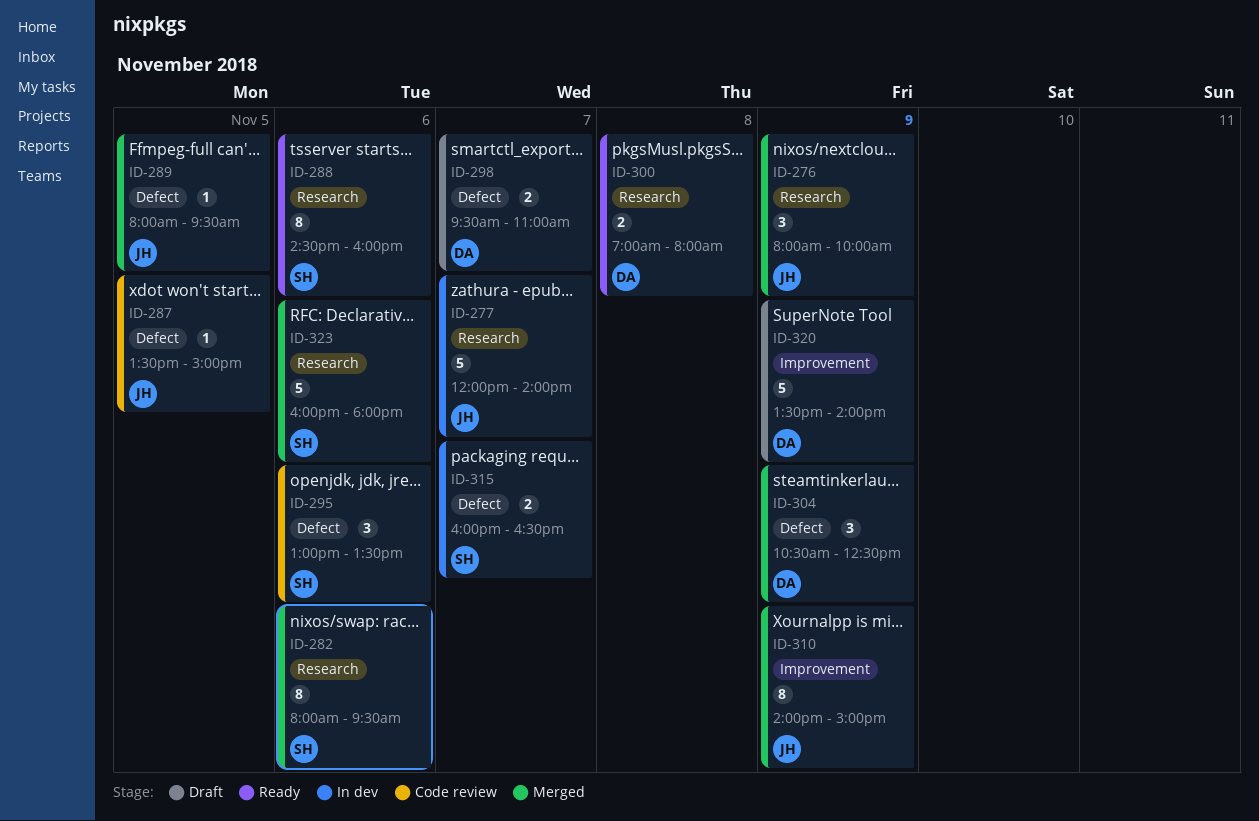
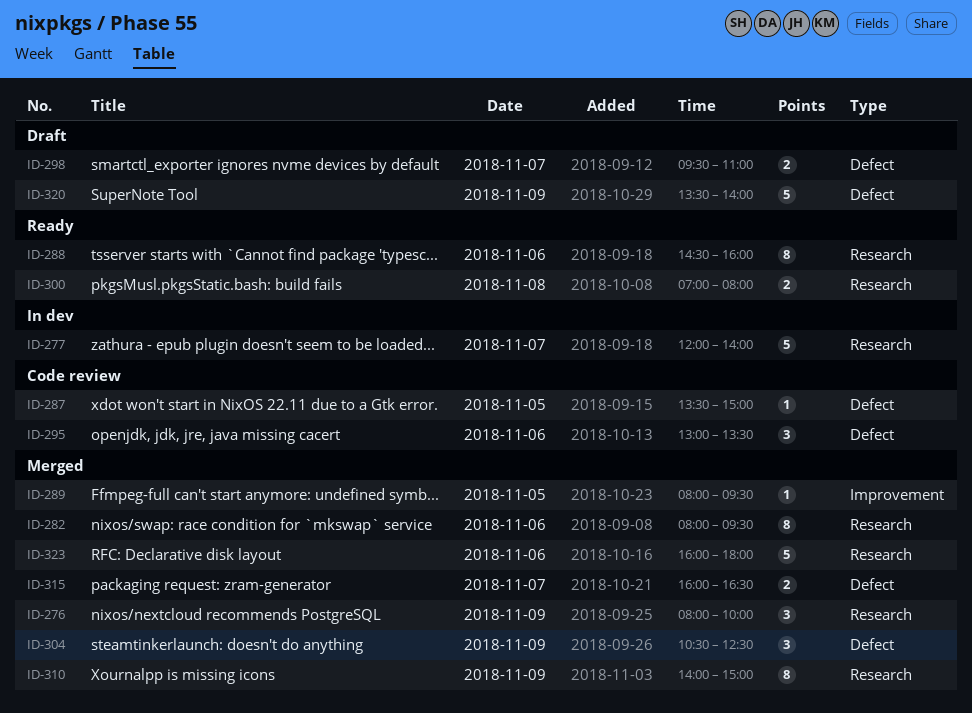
ID-289, label: Defect -> Improvement
ID-310, label: Improvement -> Research
ID-315, status: In dev -> Merged
ID-320, label: Improvement -> Defect

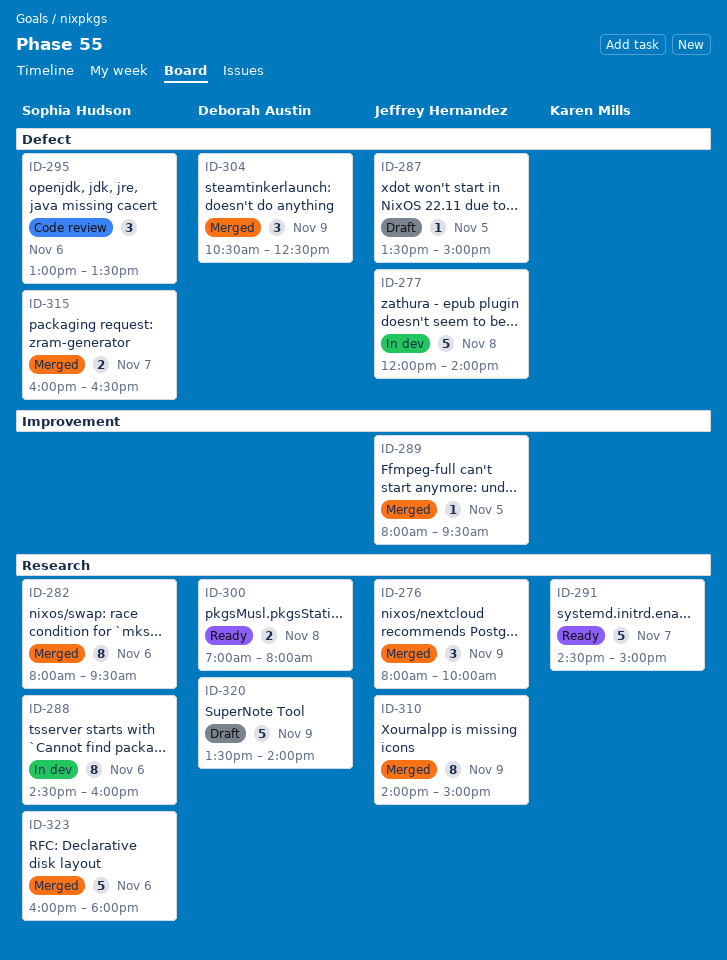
ID-277, label: Research -> Defect
ID-277, day: Nov 7 -> Nov 8
ID-287, status: Code review -> Draft
ID-288, status: Ready -> In dev
ID-291: none -> present
ID-298: present -> none
ID-320, label: Defect -> Research

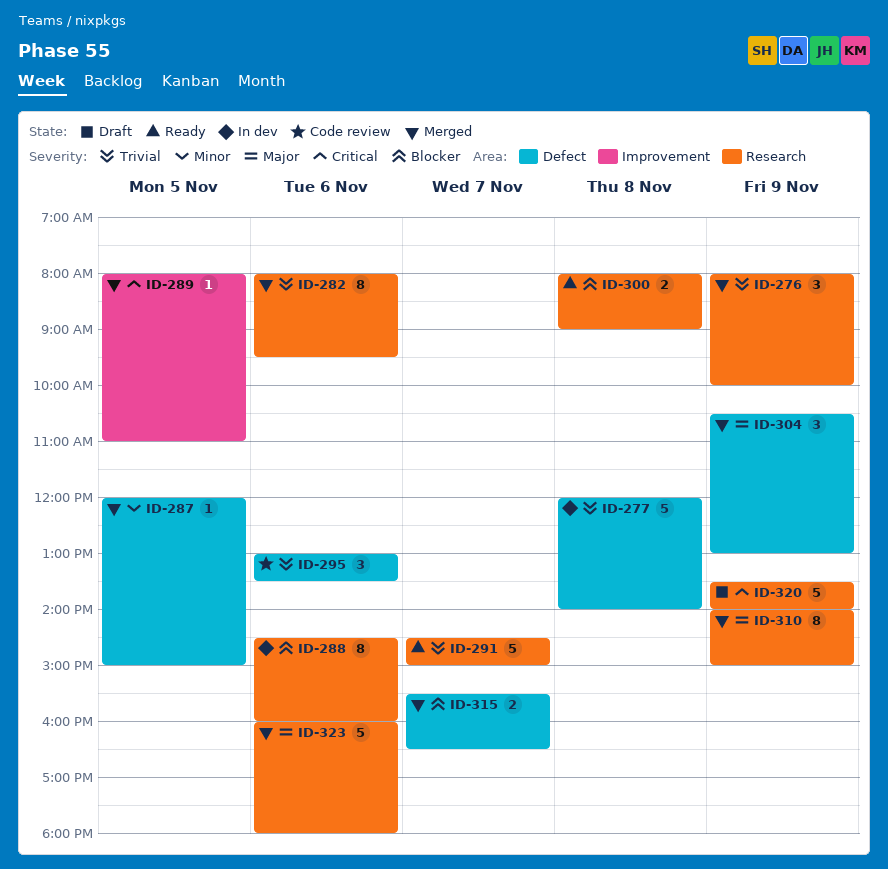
ID-287, status: Draft -> Merged
ID-287, begins: 13:30 -> 12:00
ID-289, ends: 09:30 -> 11:00
ID-300, begins: 07:00 -> 08:00
ID-300, ends: 08:00 -> 09:00
ID-304, ends: 12:30 -> 13:00
ID-315, begins: 16:00 -> 15:30

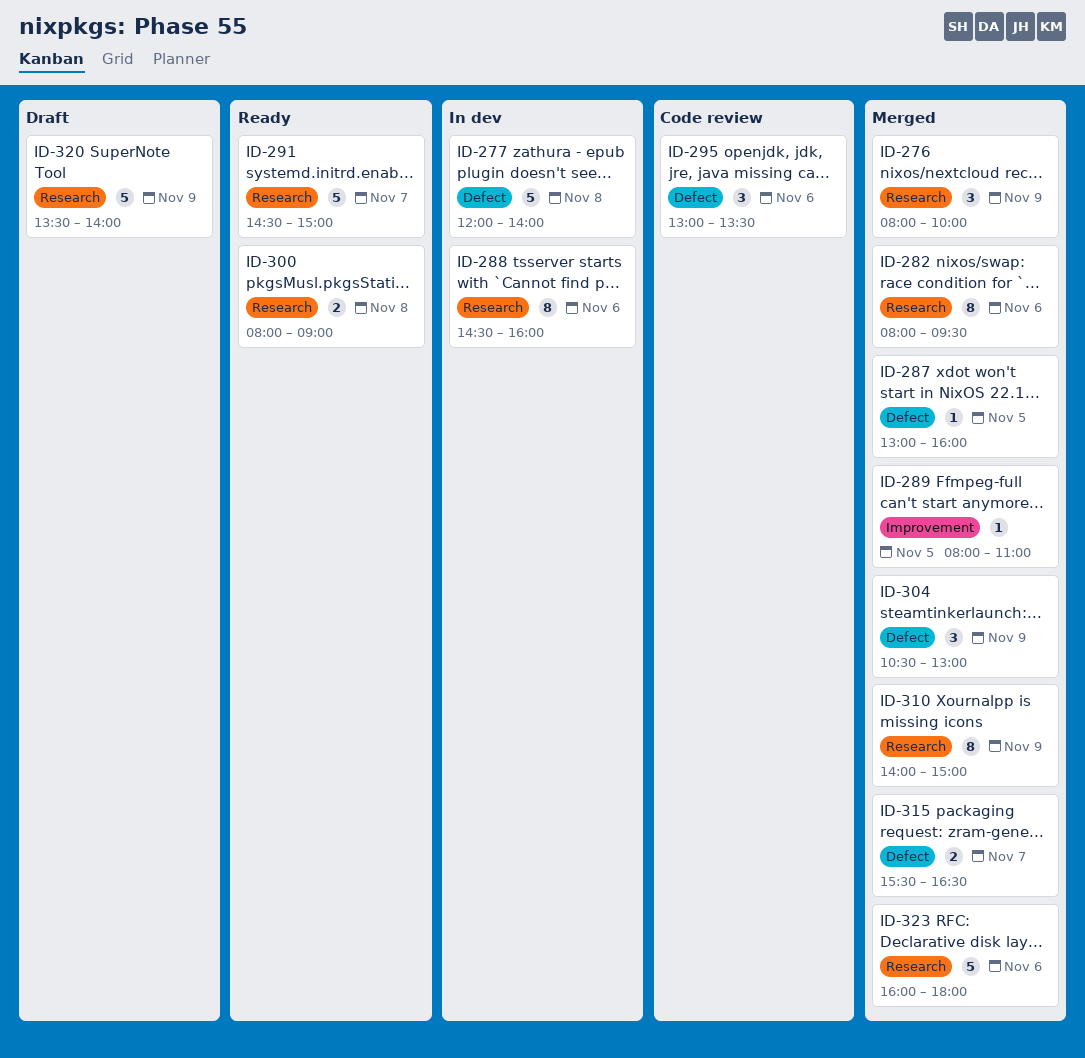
ID-287, begins: 12:00 -> 13:00
ID-287, ends: 15:00 -> 16:00

